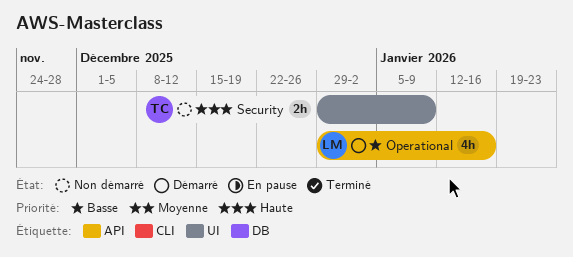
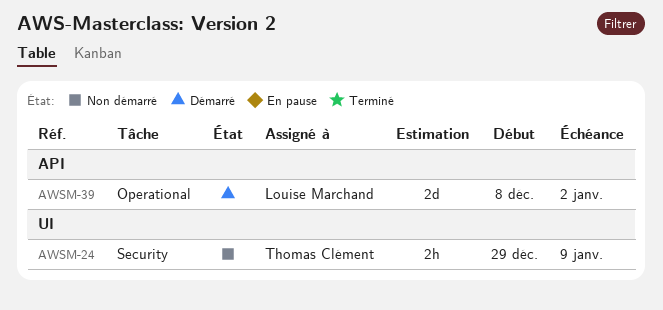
Operational, estimate: 4h -> 2d
Operational, start: Dec 29 -> Dec 8
Operational, due: Jan 16 -> Jan 2

